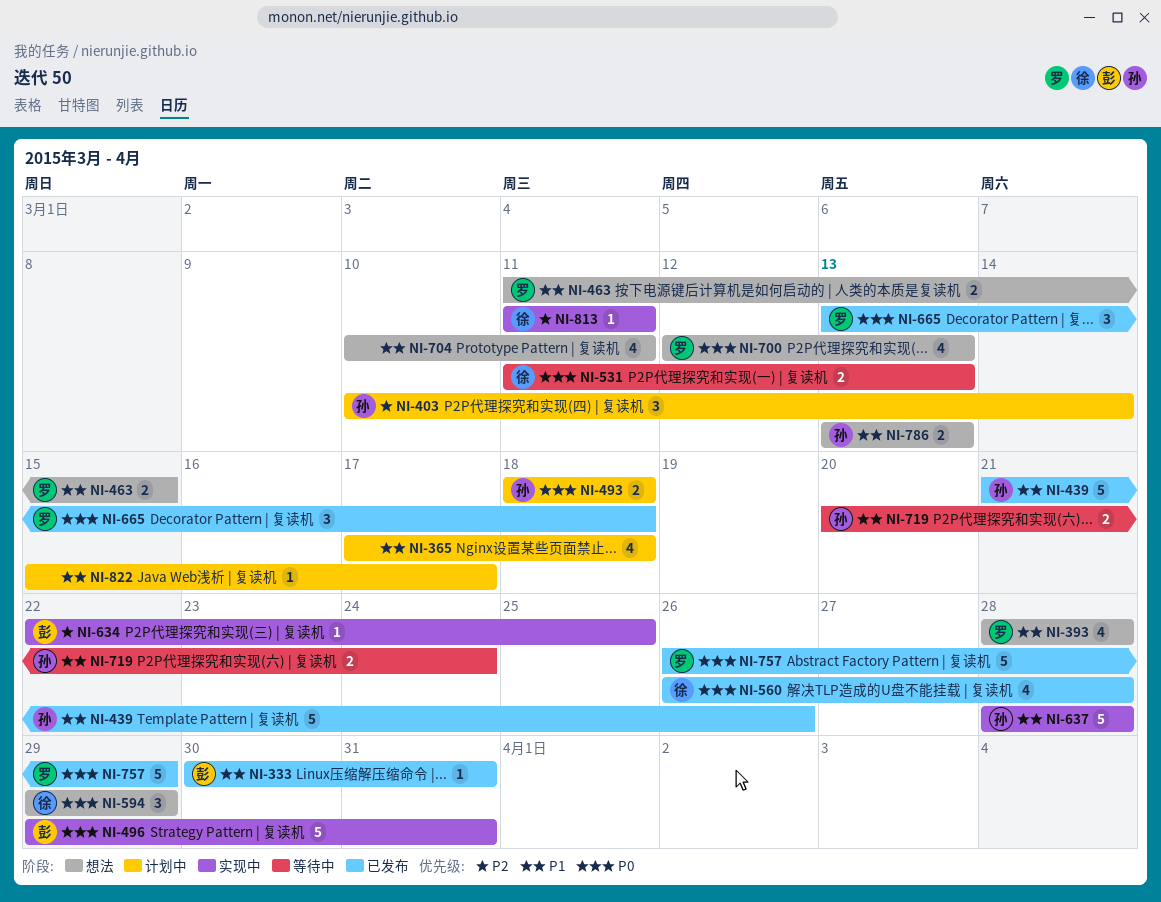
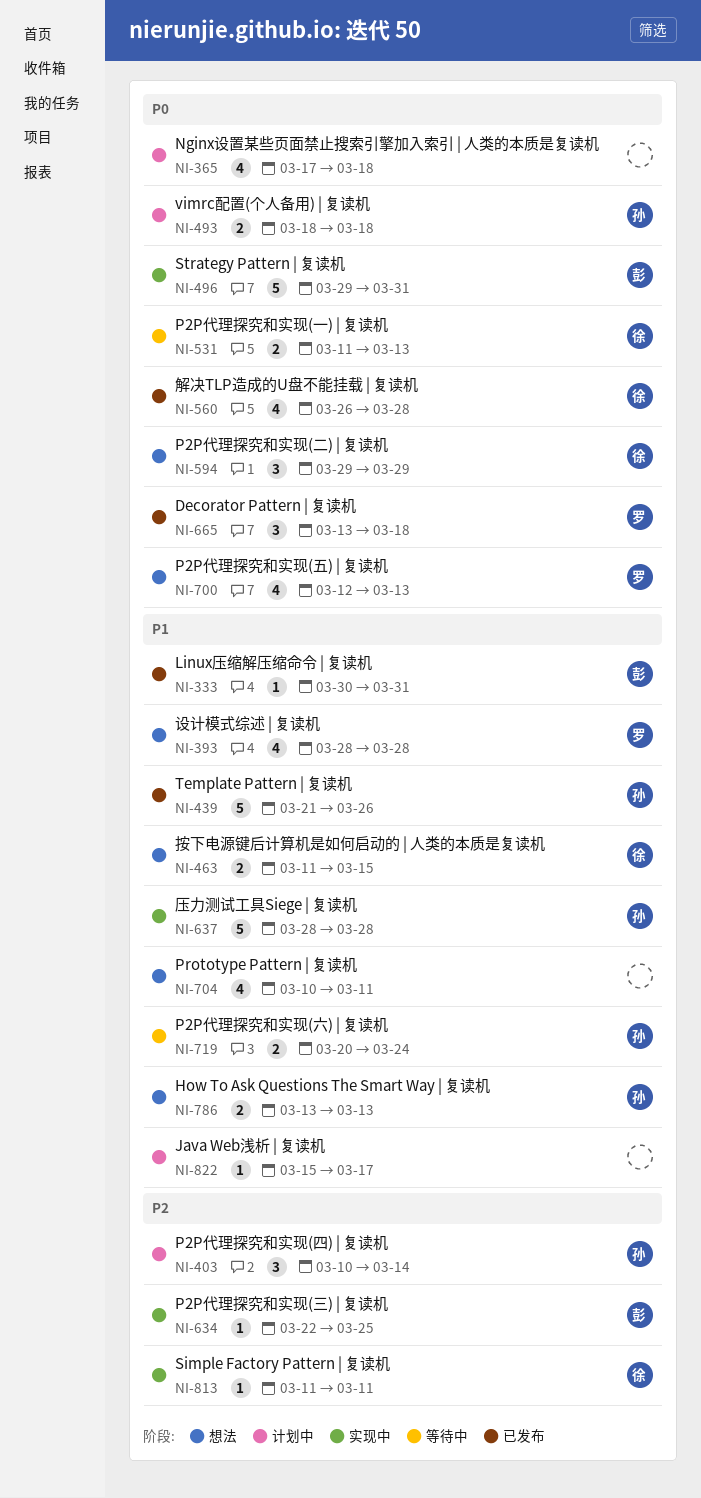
NI-365, priority: P1 -> P0
NI-463, owner: 罗 -> 徐
NI-757: present -> none

